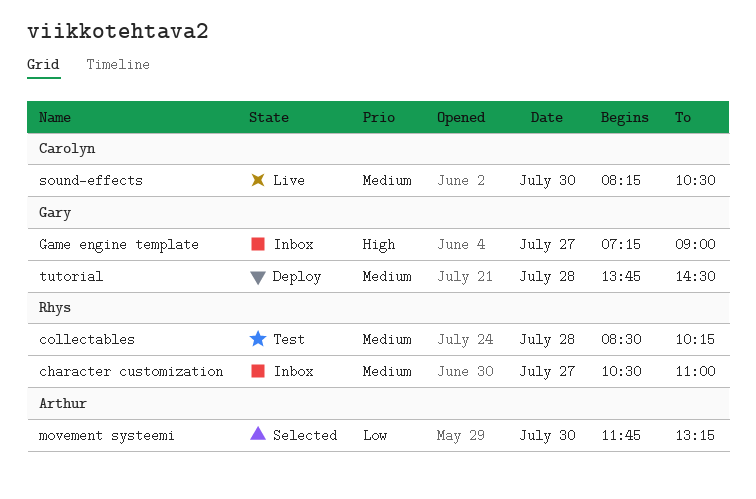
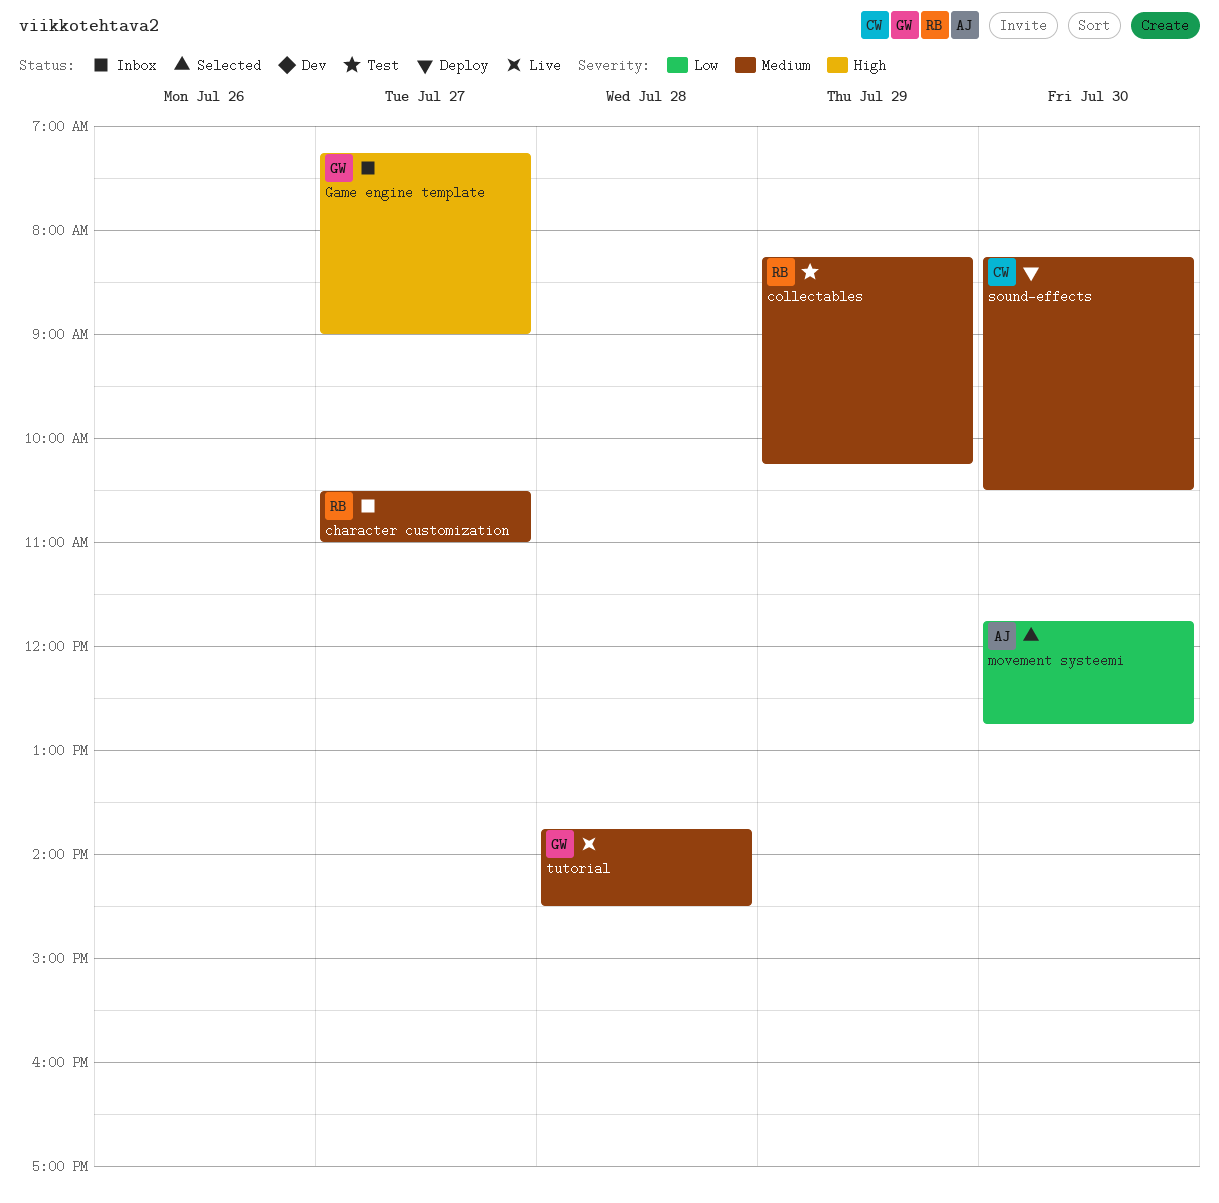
collectables, day: Jul 28 -> Jul 29
collectables, begins: 08:30 -> 08:15
movement systeemi, ends: 13:15 -> 12:45
sound-effects, status: Live -> Deploy
tutorial, status: Deploy -> Live

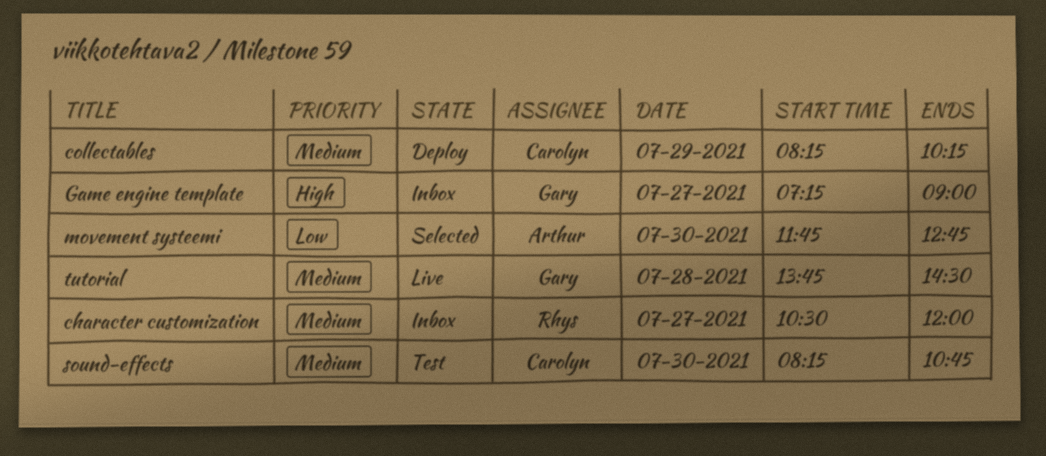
character customization, ends: 11:00 -> 12:00
collectables, status: Test -> Deploy
collectables, owner: Rhys -> Carolyn
sound-effects, status: Deploy -> Test
sound-effects, ends: 10:30 -> 10:45

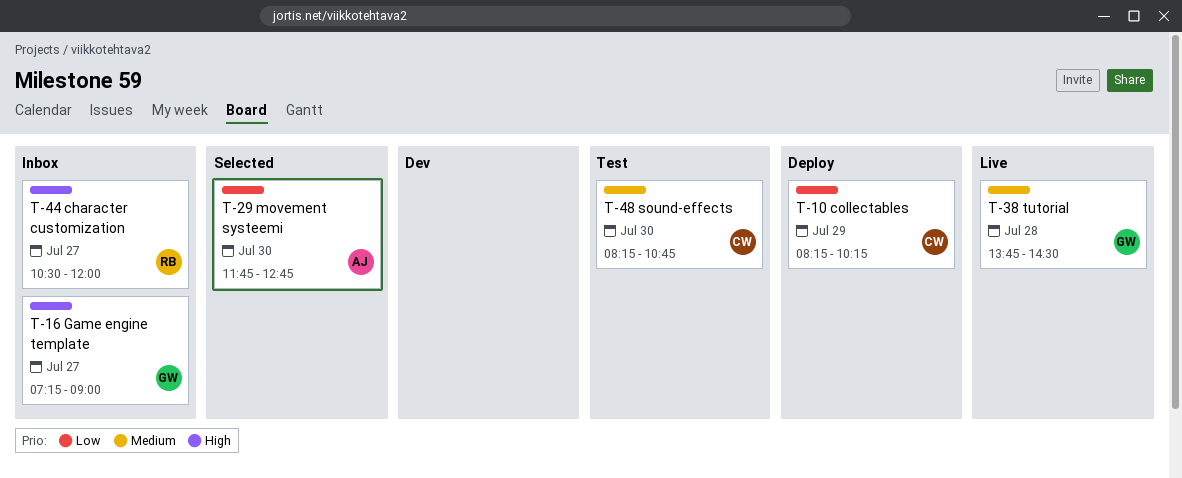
character customization, priority: Medium -> High
collectables, priority: Medium -> Low

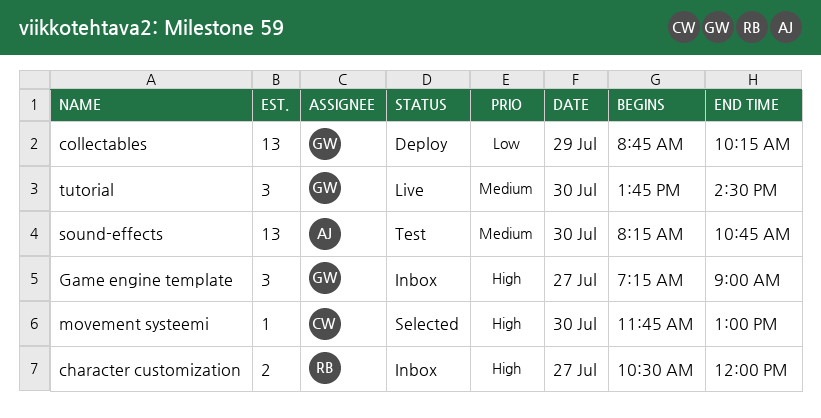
collectables, owner: CW -> GW
collectables, begins: 08:15 -> 08:45
movement systeemi, owner: AJ -> CW
movement systeemi, priority: Low -> High
movement systeemi, ends: 12:45 -> 13:00
sound-effects, owner: CW -> AJ
tutorial, day: Jul 28 -> Jul 30

